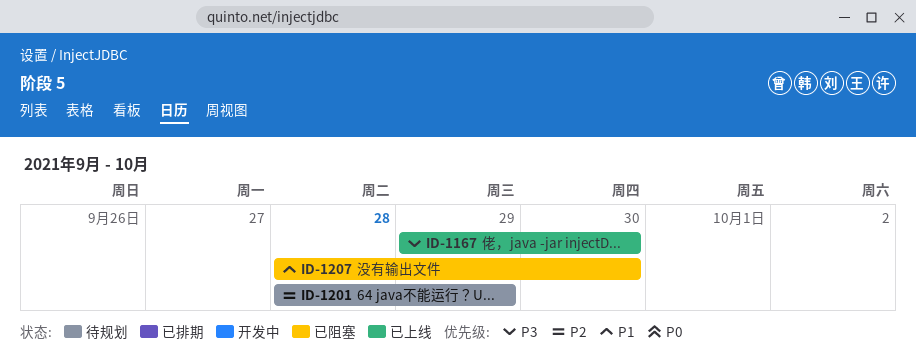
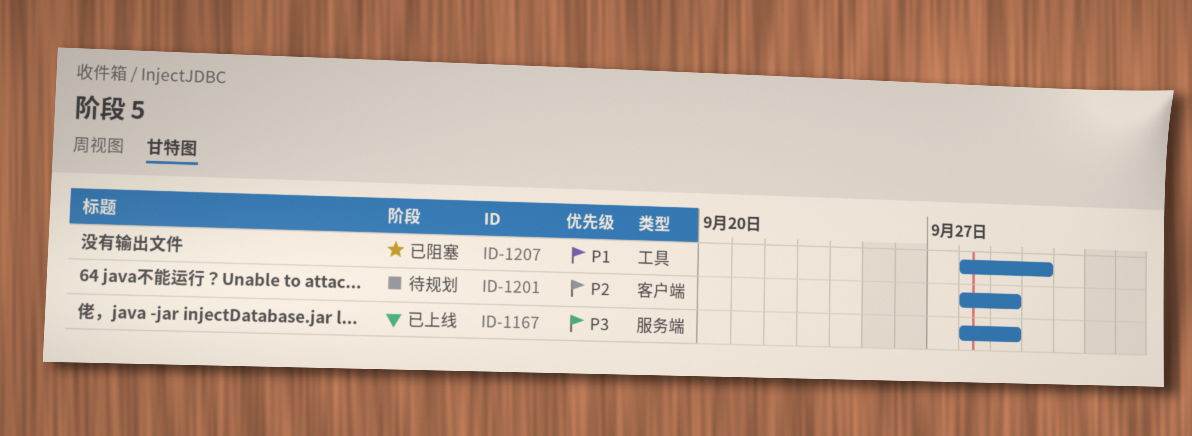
ID-1167, start: Sep 29 -> Sep 28
ID-1167, due: Sep 30 -> Sep 29

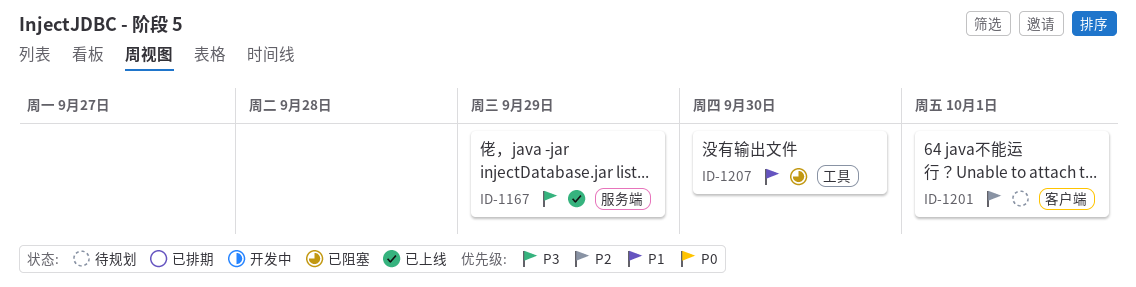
ID-1201, due: Sep 29 -> Oct 1

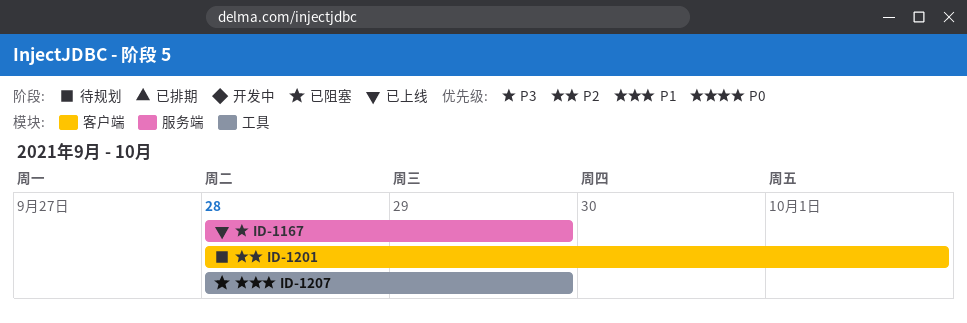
ID-1207, due: Sep 30 -> Sep 29

